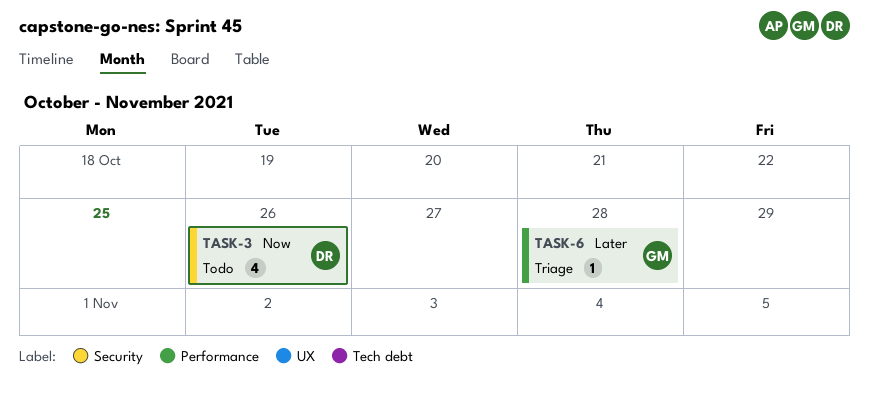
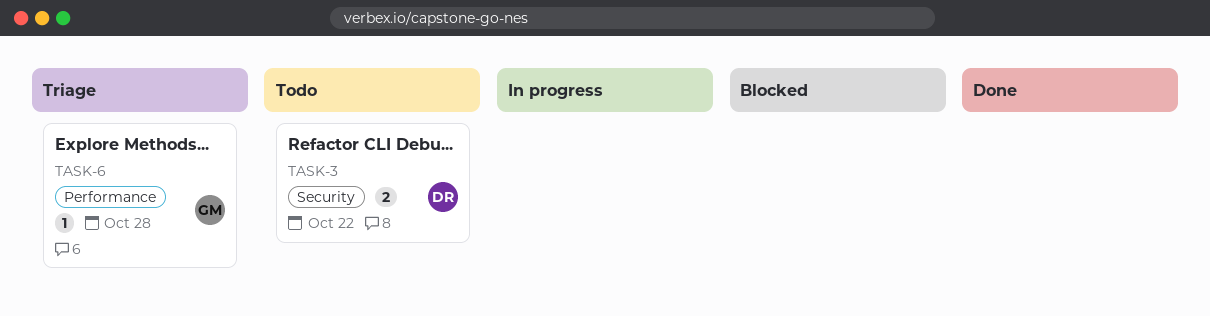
TASK-3, estimate: 4 -> 2
TASK-3, due: Oct 26 -> Oct 22

